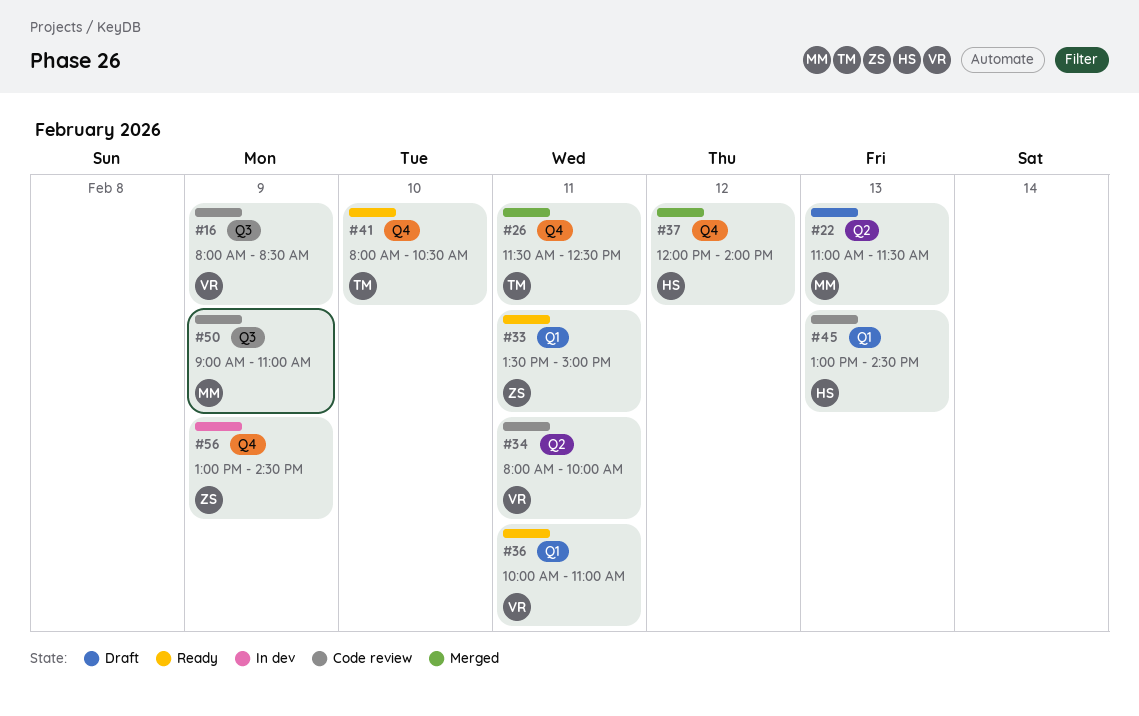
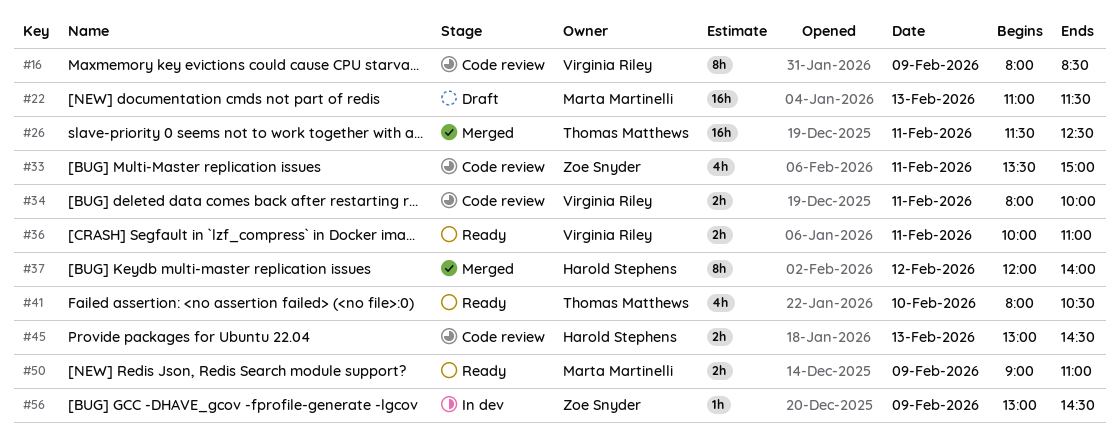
#33, status: Ready -> Code review
#50, status: Code review -> Ready

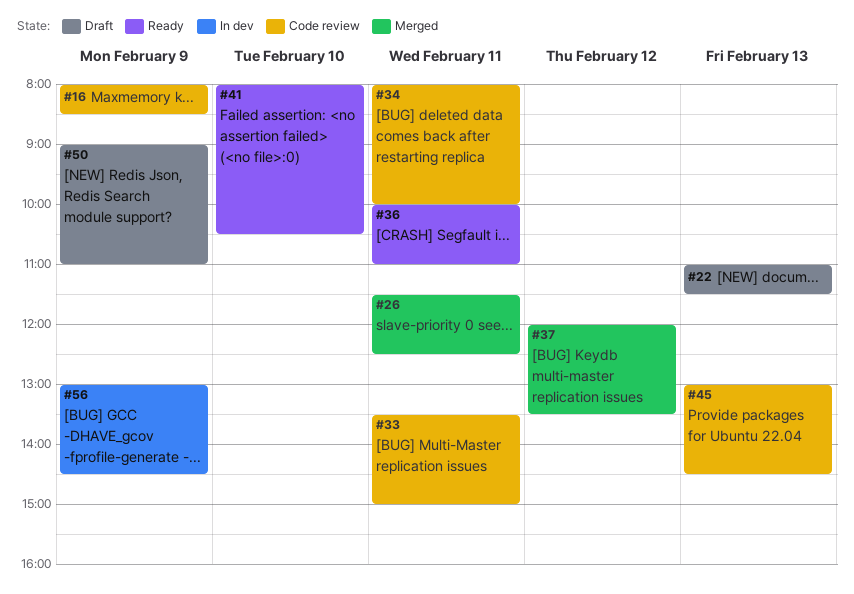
#37, ends: 14:00 -> 13:30
#50, status: Ready -> Draft

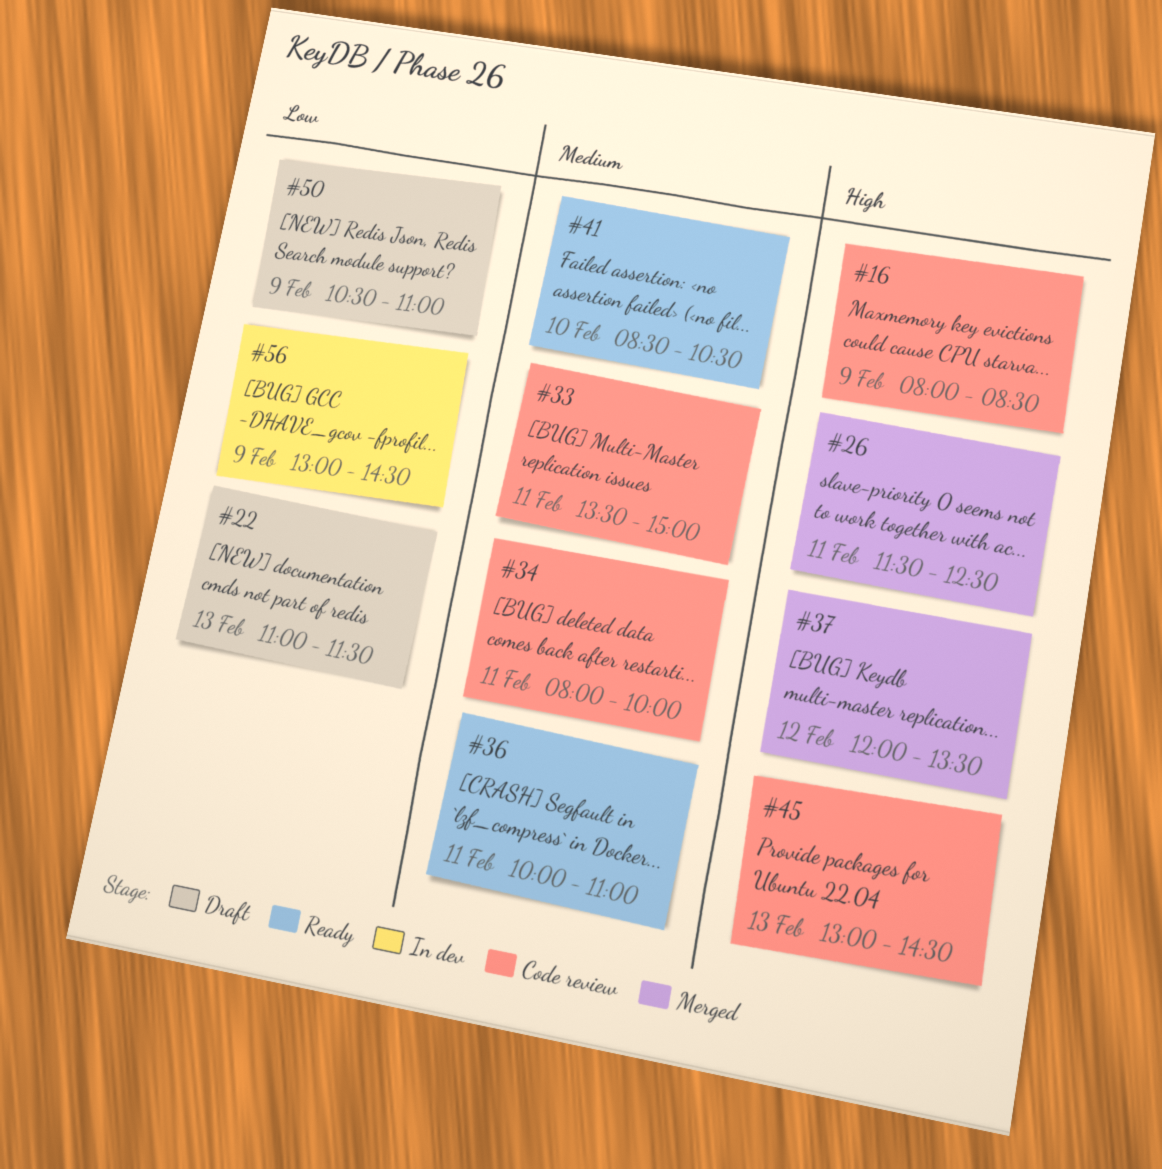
#41, begins: 08:00 -> 08:30
#50, begins: 09:00 -> 10:30

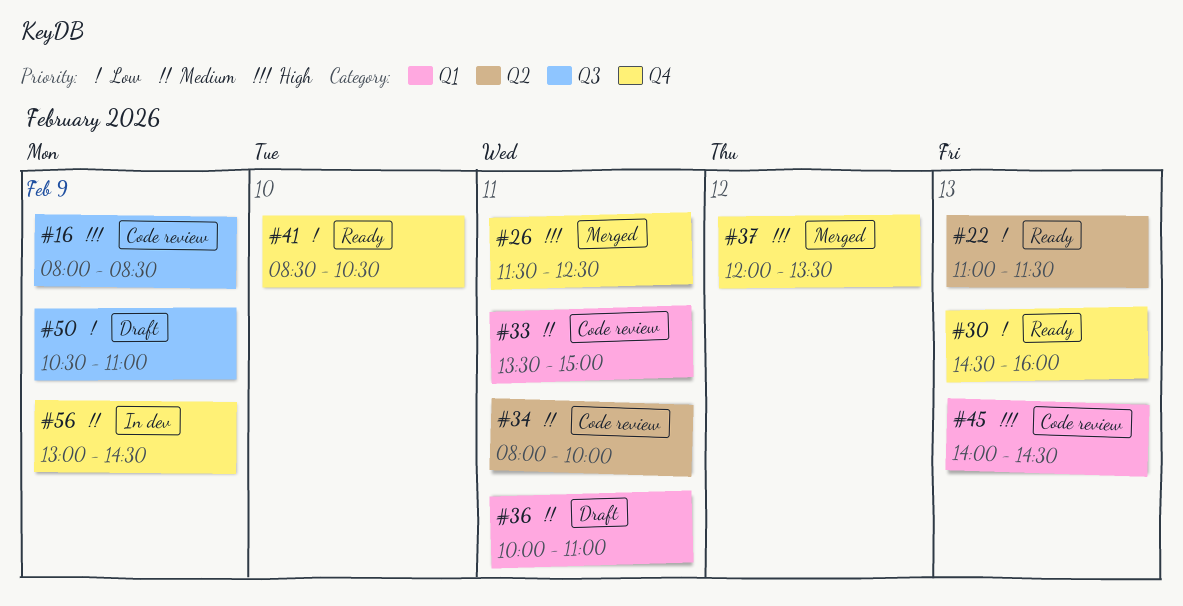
#22, status: Draft -> Ready
#30: none -> present
#36, status: Ready -> Draft
#41, priority: Medium -> Low
#45, begins: 13:00 -> 14:00
#56, priority: Low -> Medium

